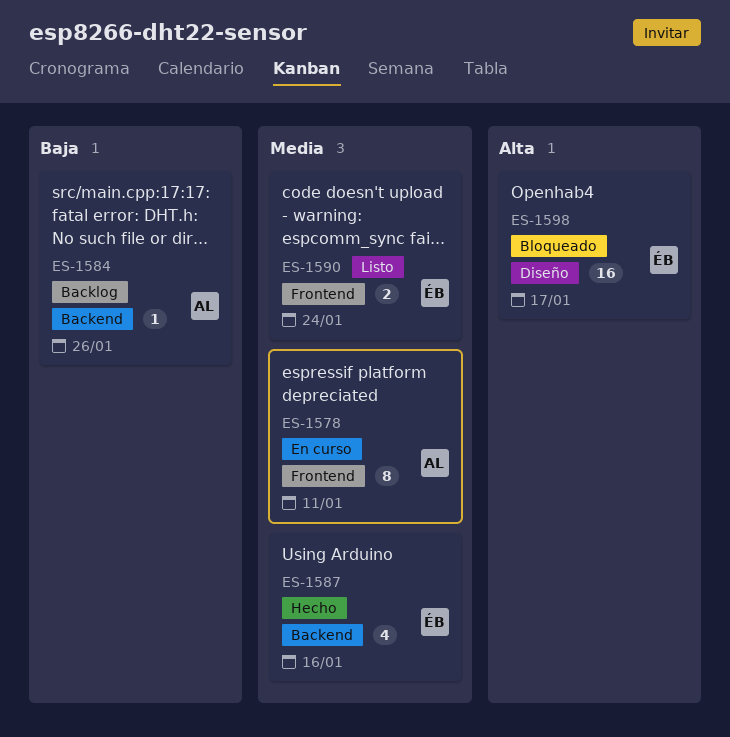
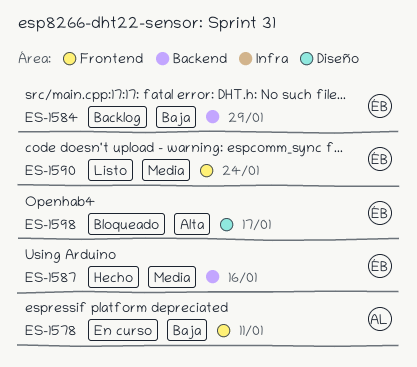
ES-1578, priority: Media -> Baja
ES-1584, owner: AL -> ÉB
ES-1584, due: Jan 26 -> Jan 29

